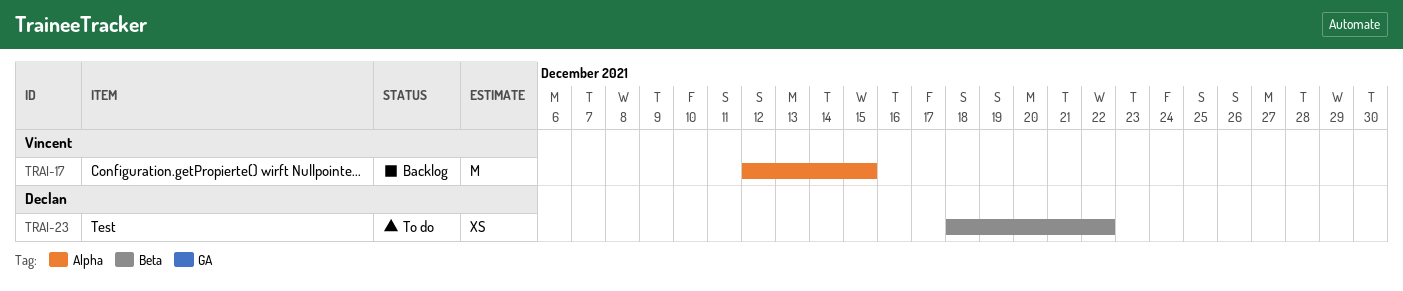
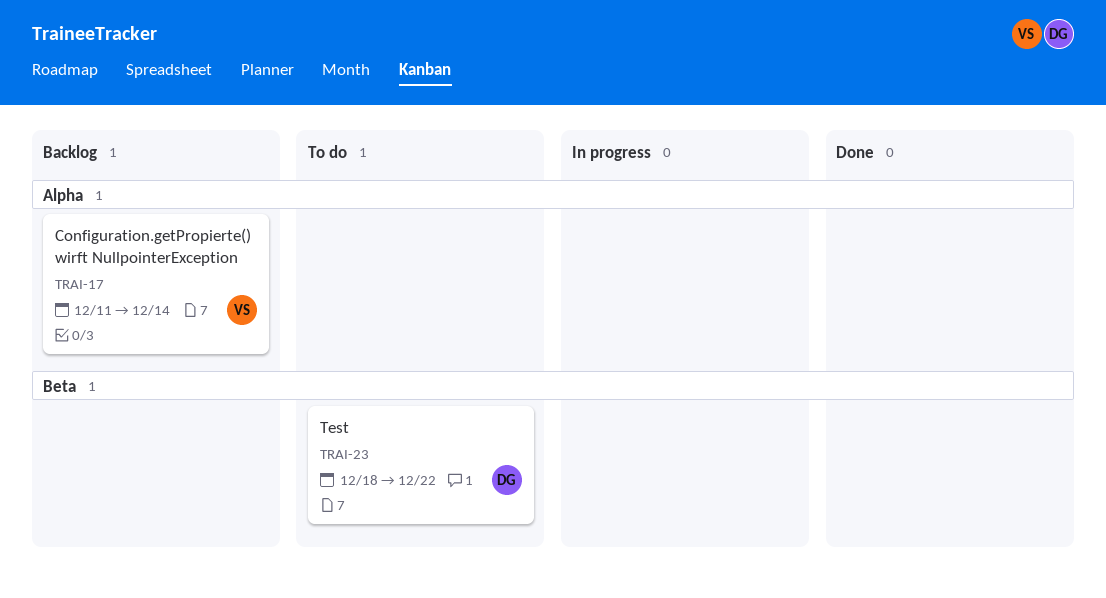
TRAI-17, start: Dec 12 -> Dec 11
TRAI-17, due: Dec 15 -> Dec 14

